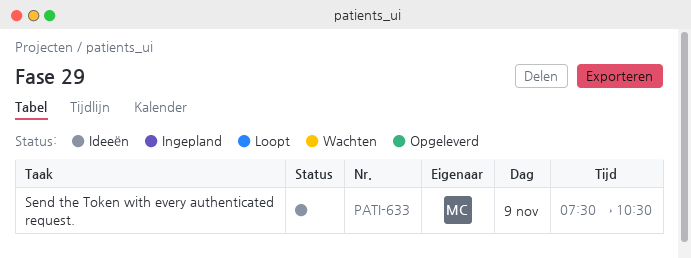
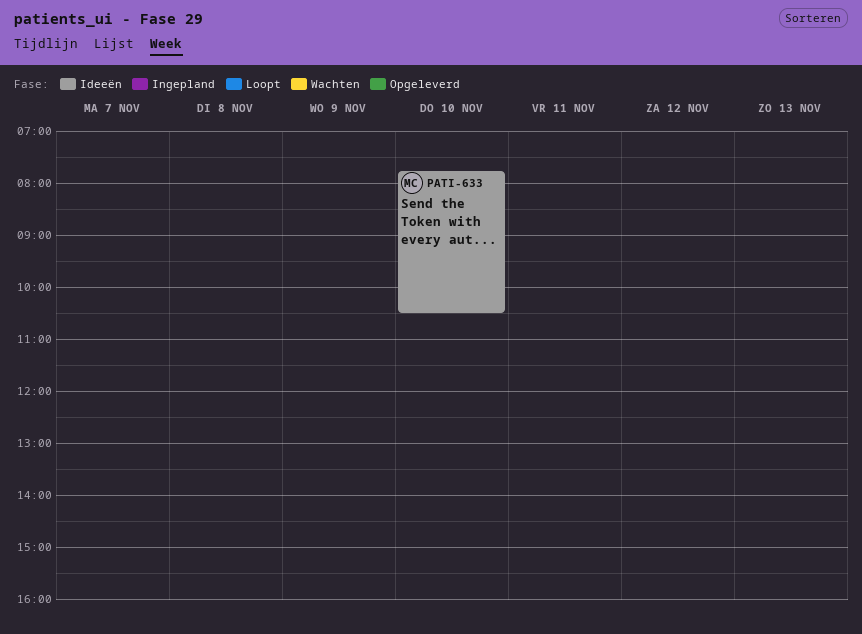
PATI-633, day: Nov 9 -> Nov 10
PATI-633, begins: 07:30 -> 07:45

